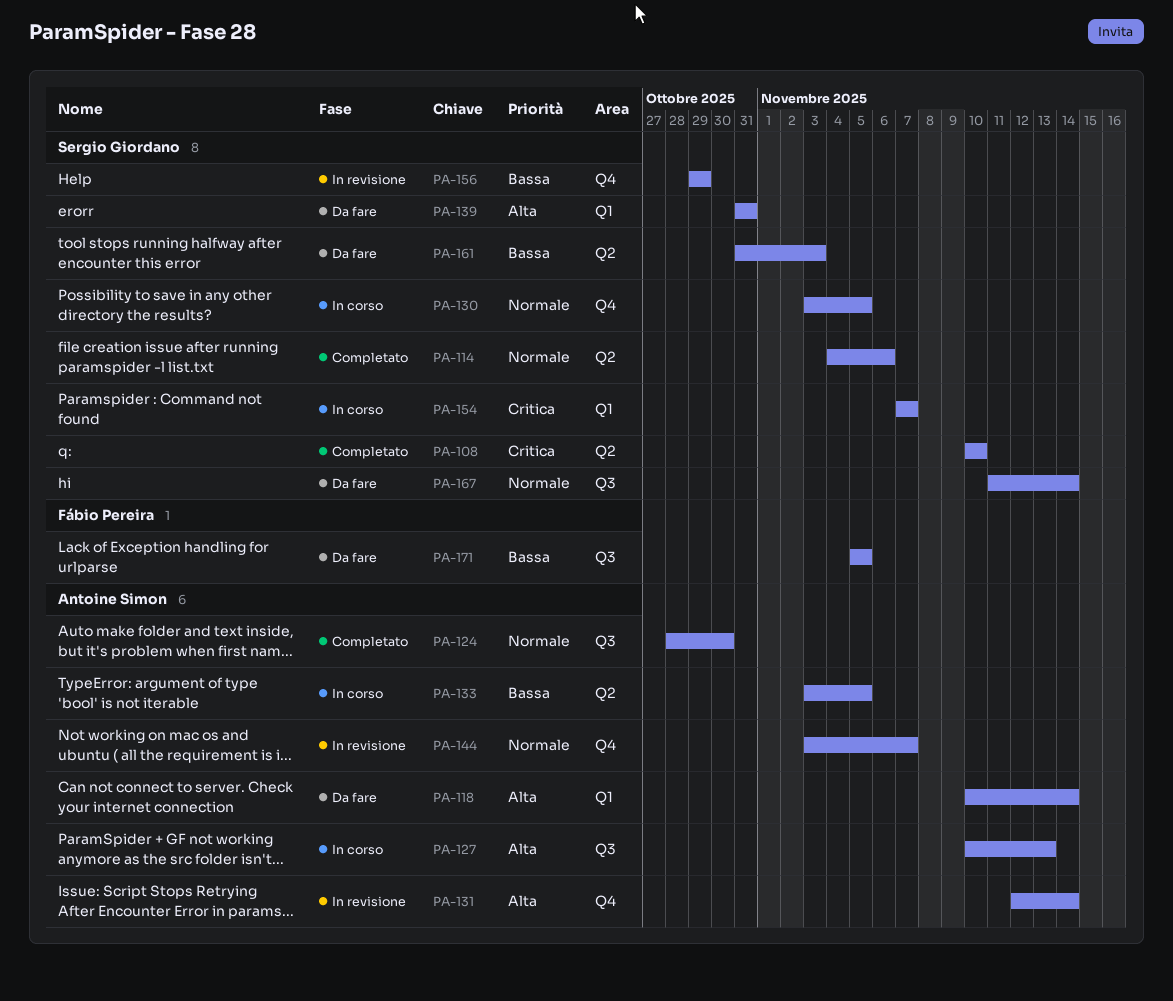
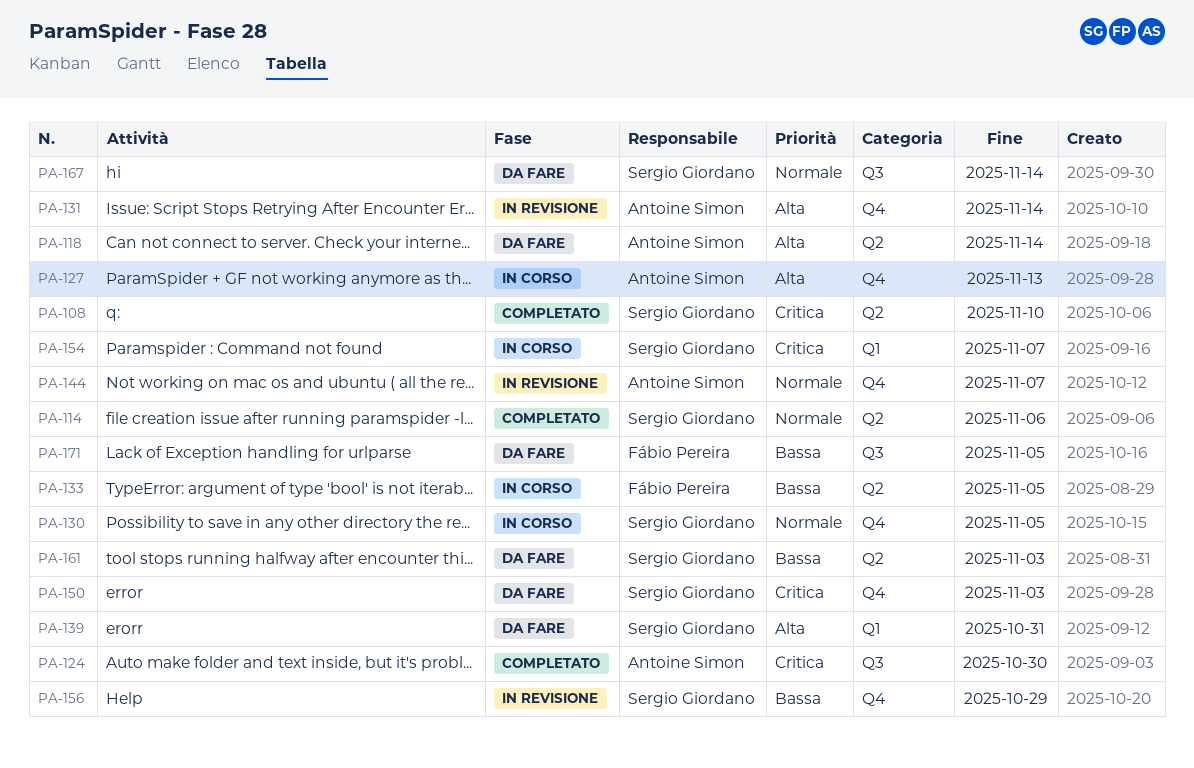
PA-118, label: Q1 -> Q2
PA-124, priority: Normale -> Critica
PA-127, label: Q3 -> Q4
PA-133, owner: Antoine Simon -> Fábio Pereira
PA-150: none -> present

